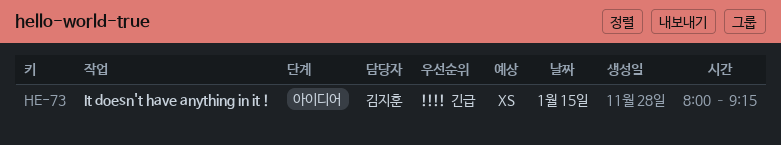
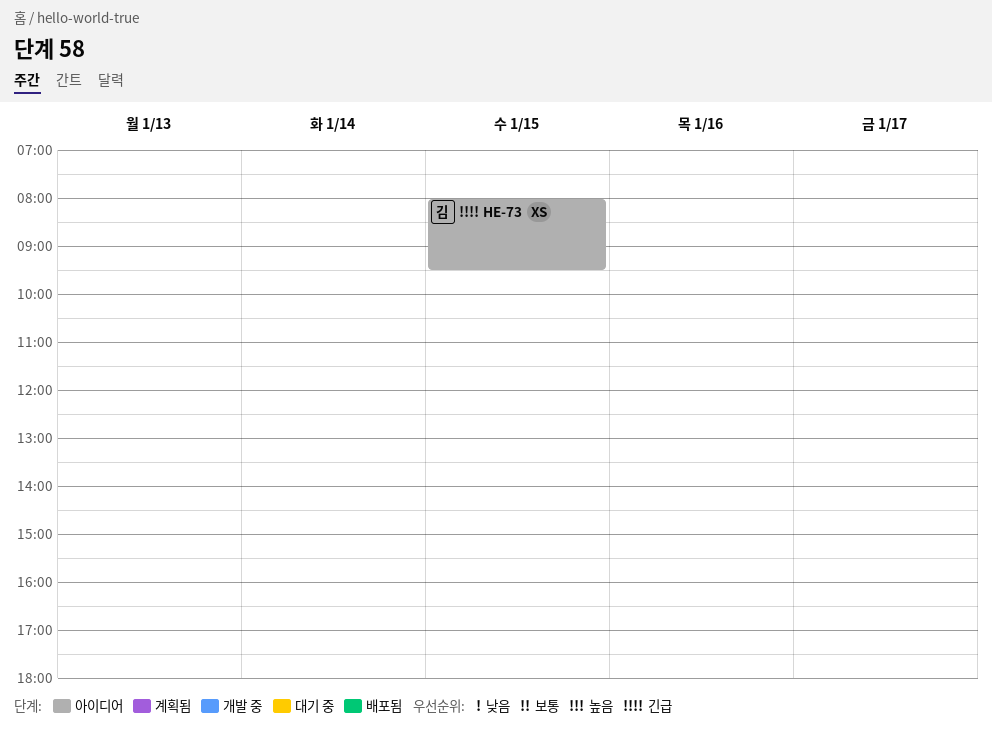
HE-73, ends: 09:15 -> 09:30

